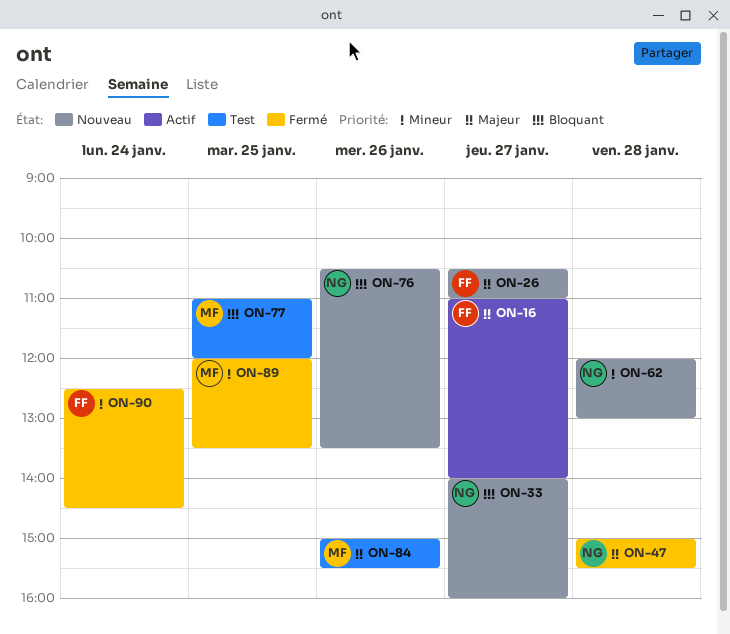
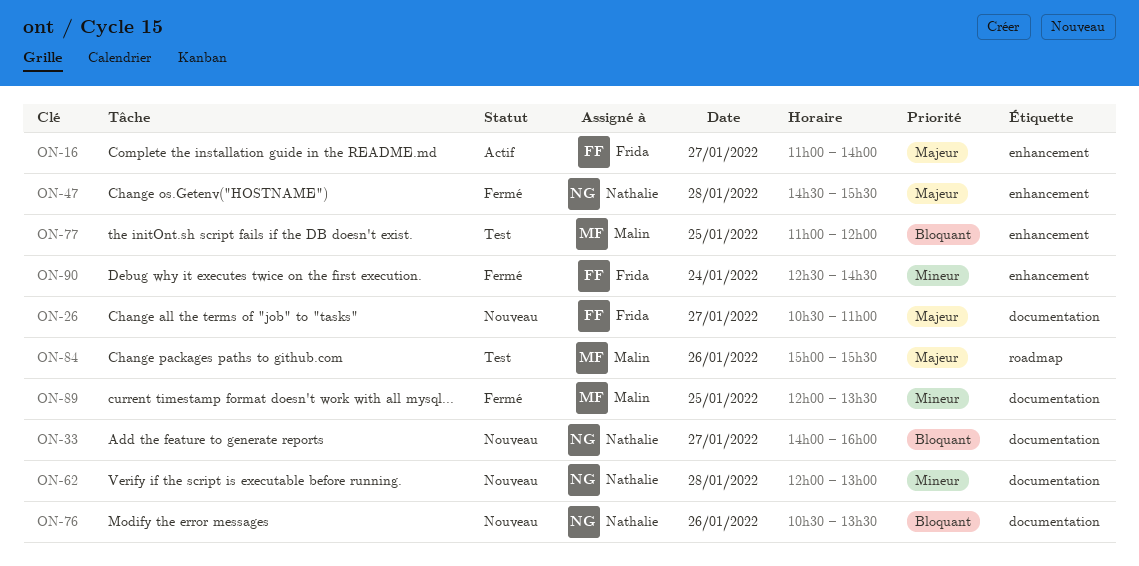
ON-47, begins: 15:00 -> 14:30

